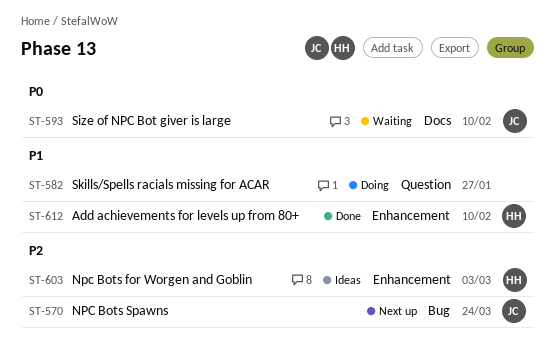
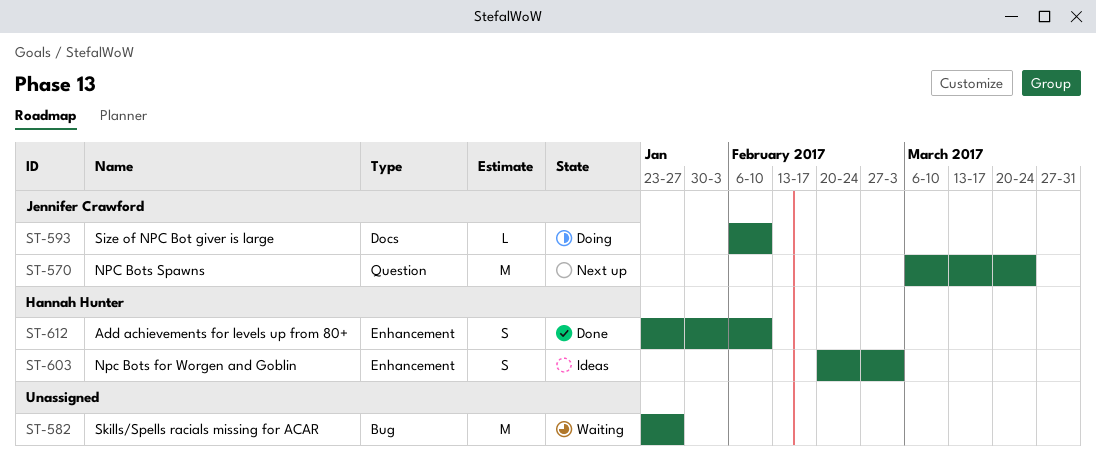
ST-570, label: Bug -> Question
ST-582, status: Doing -> Waiting
ST-582, label: Question -> Bug
ST-593, status: Waiting -> Doing

